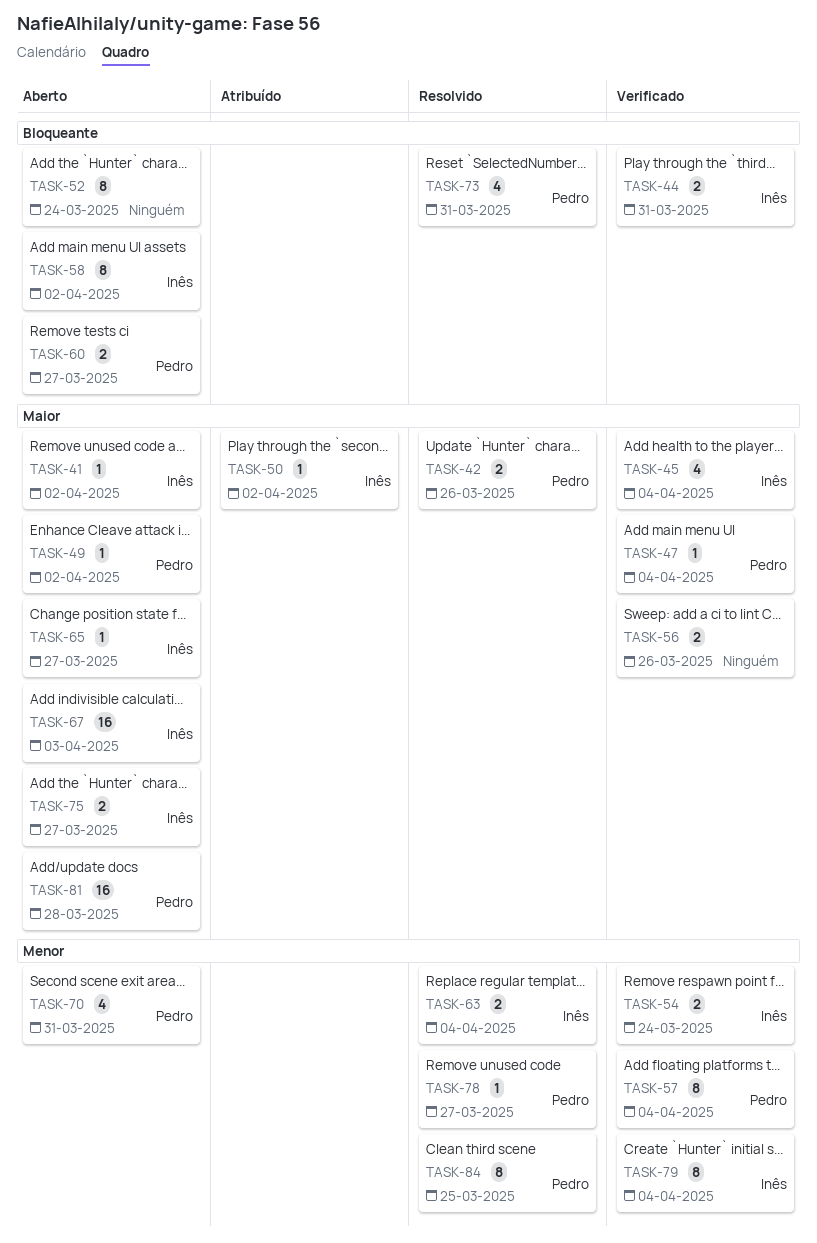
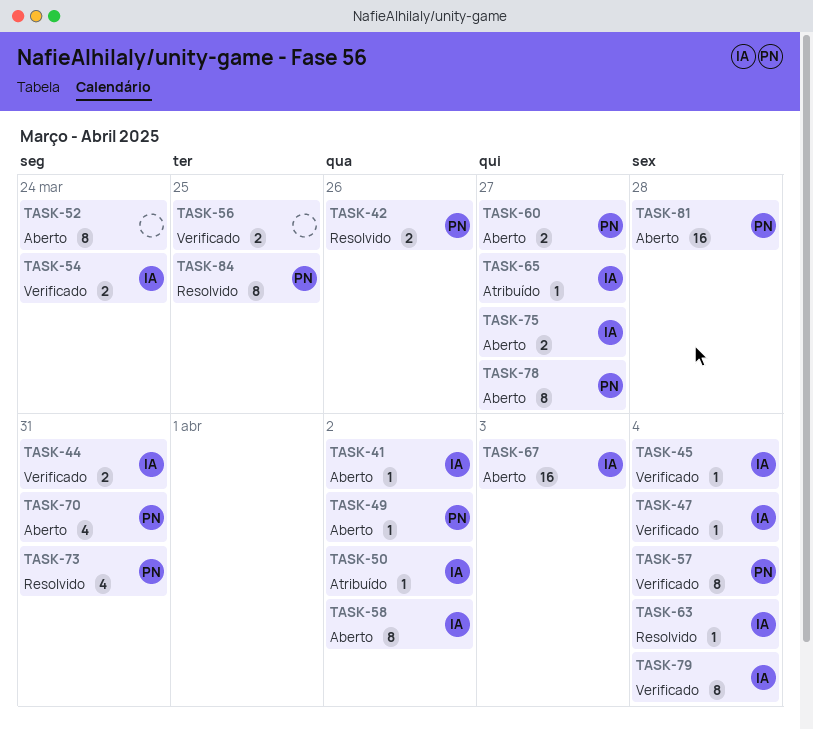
TASK-45, estimate: 4 -> 1
TASK-47, owner: Pedro -> Inês
TASK-56, due: Mar 26 -> Mar 25
TASK-63, estimate: 2 -> 1
TASK-65, status: Aberto -> Atribuído
TASK-78, status: Resolvido -> Aberto
TASK-78, estimate: 1 -> 8

